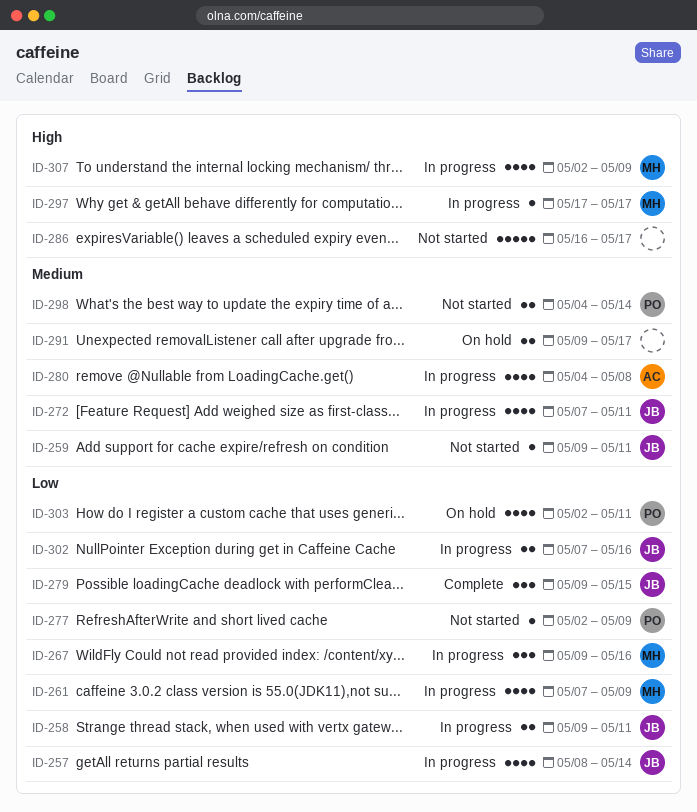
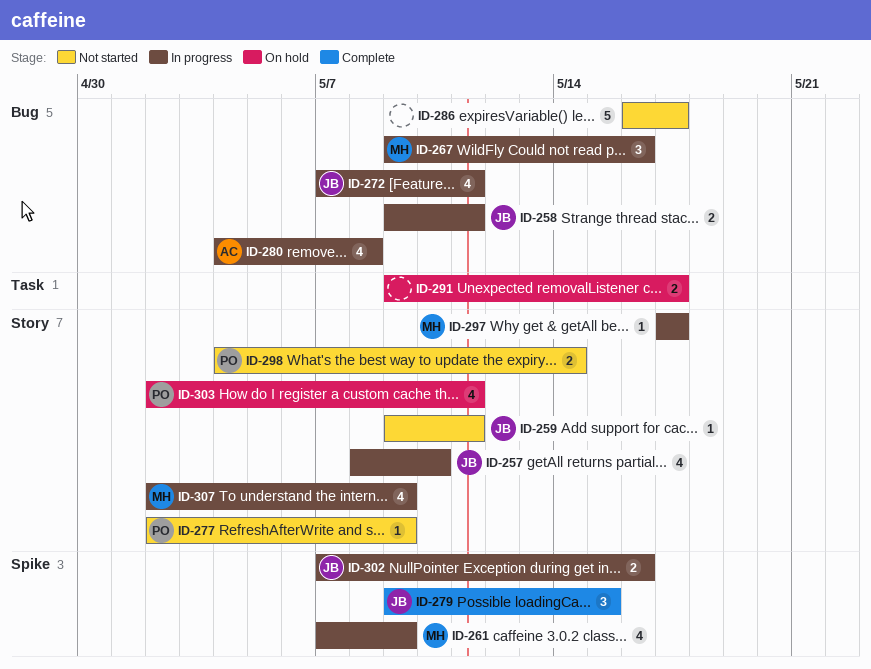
ID-257, due: May 14 -> May 10

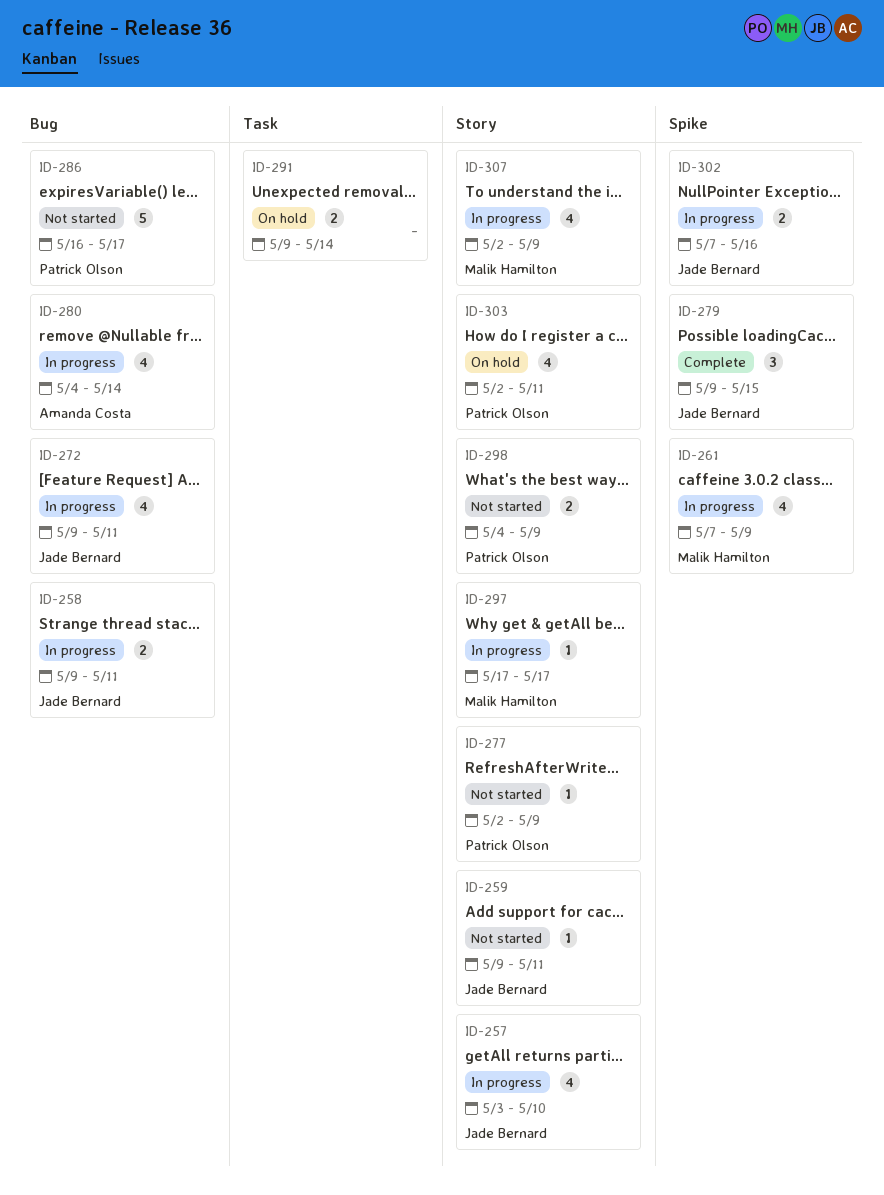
ID-257, start: May 8 -> May 3
ID-267: present -> none
ID-272, start: May 7 -> May 9
ID-280, due: May 8 -> May 14
ID-286, owner: none -> Patrick Olson
ID-291, due: May 17 -> May 14
ID-298, due: May 14 -> May 9

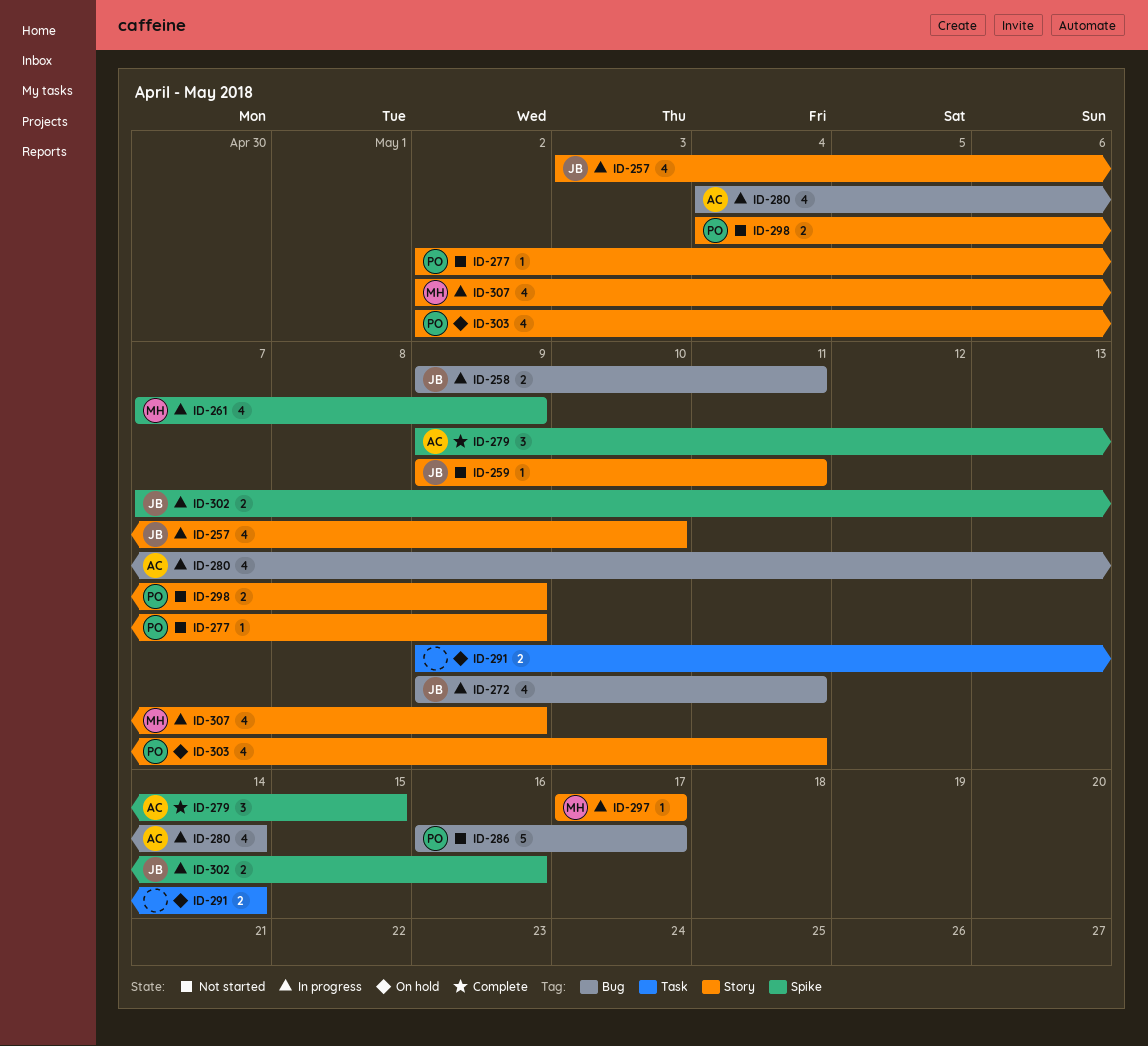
ID-279, owner: Jade Bernard -> Amanda Costa

